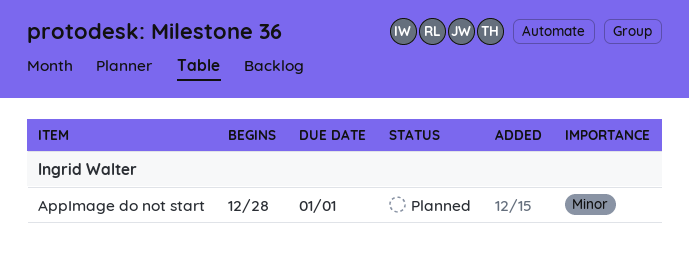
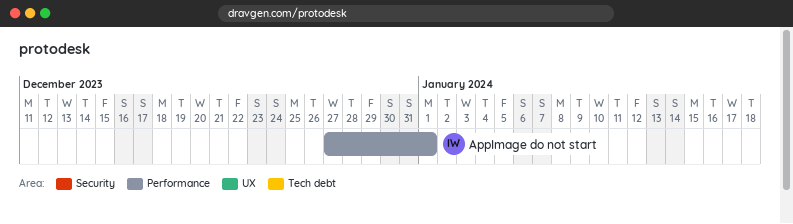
AppImage do not start, start: Dec 28 -> Dec 27

